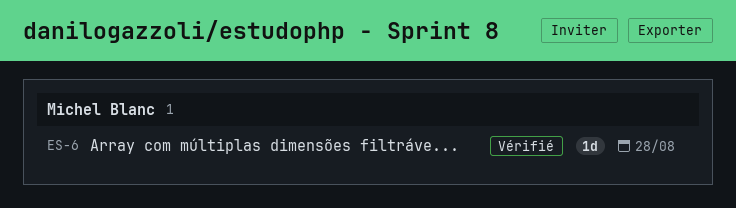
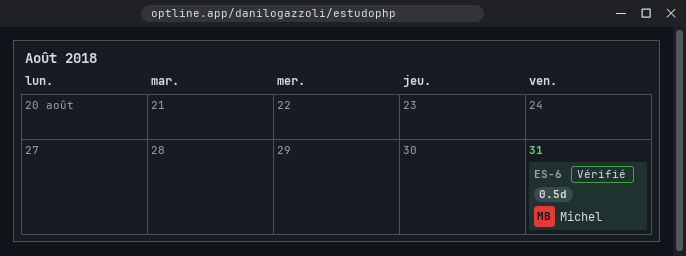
ES-6, estimate: 1d -> 0.5d
ES-6, due: Aug 28 -> Aug 31

